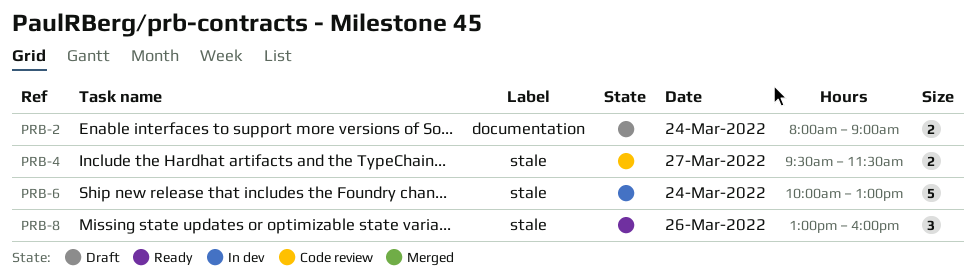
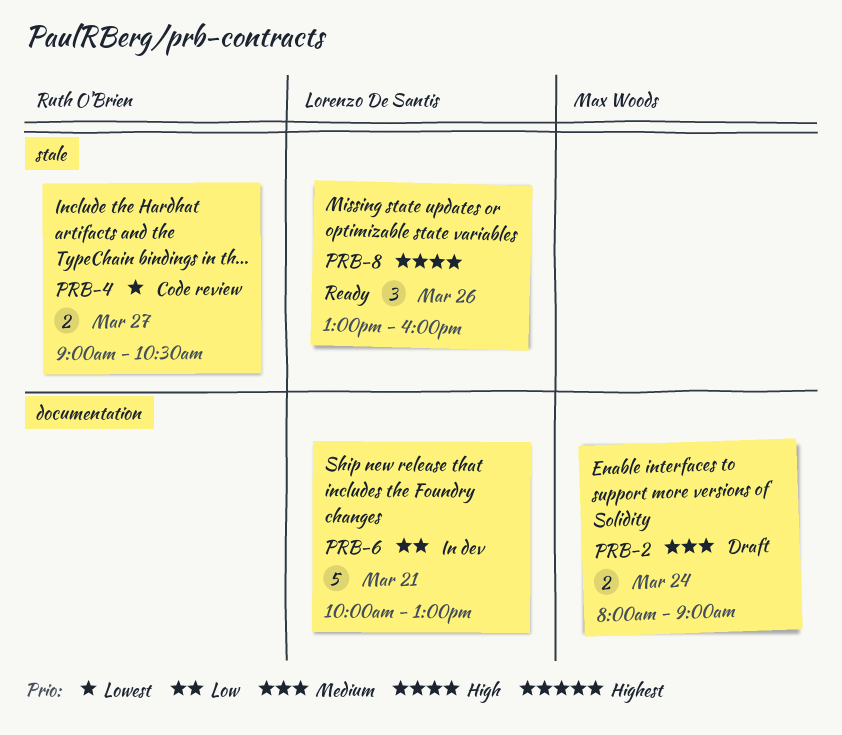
PRB-4, begins: 09:30 -> 09:00
PRB-4, ends: 11:30 -> 10:30
PRB-6, label: stale -> documentation
PRB-6, day: Mar 24 -> Mar 21

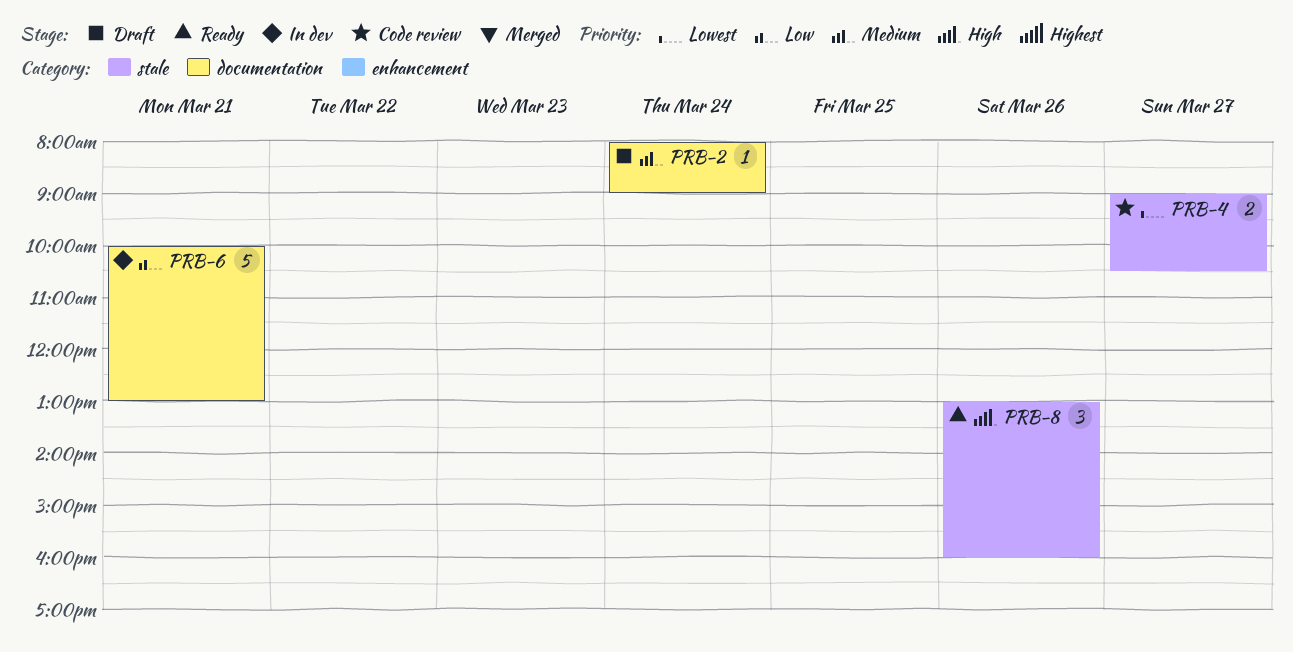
PRB-2, estimate: 2 -> 1

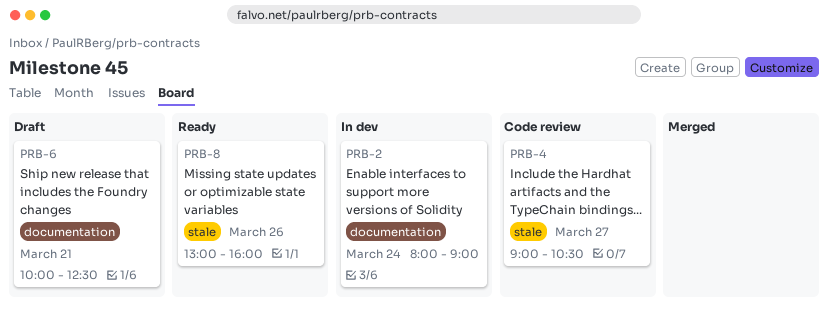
PRB-2, status: Draft -> In dev
PRB-6, status: In dev -> Draft
PRB-6, ends: 13:00 -> 12:30

